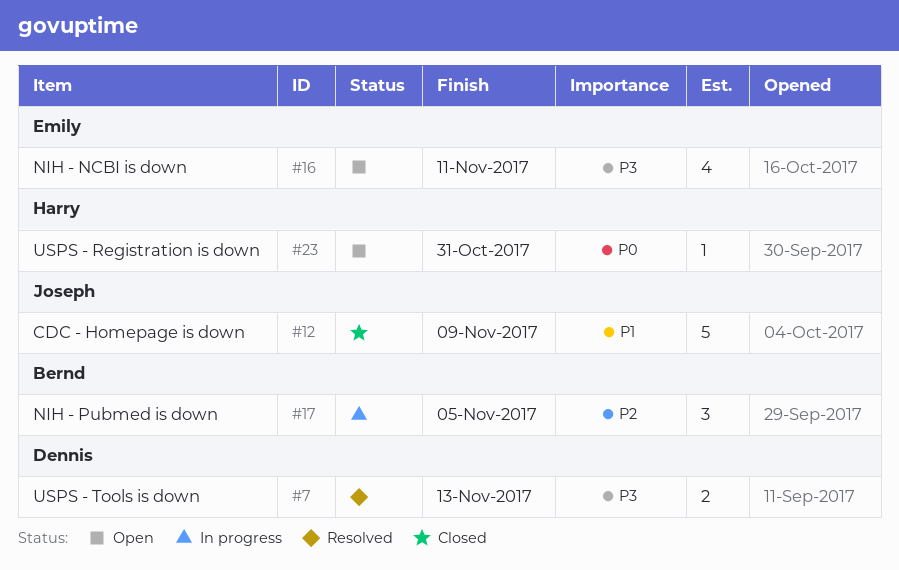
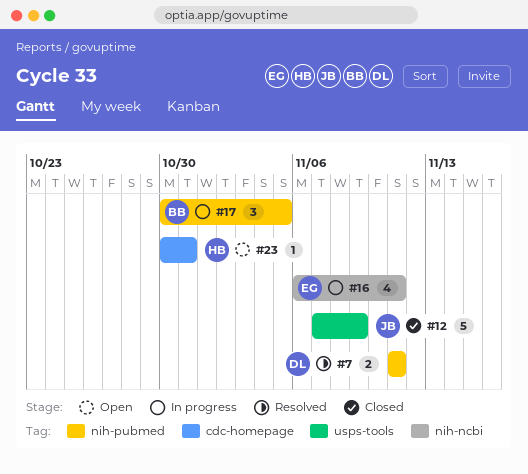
#7, due: Nov 13 -> Nov 11
#16, status: Open -> In progress

